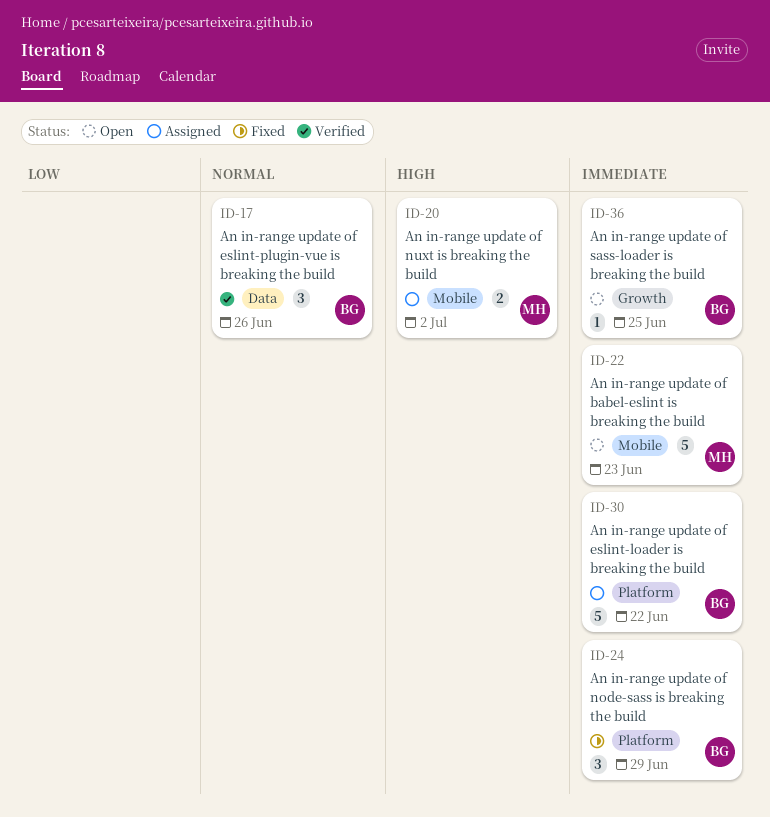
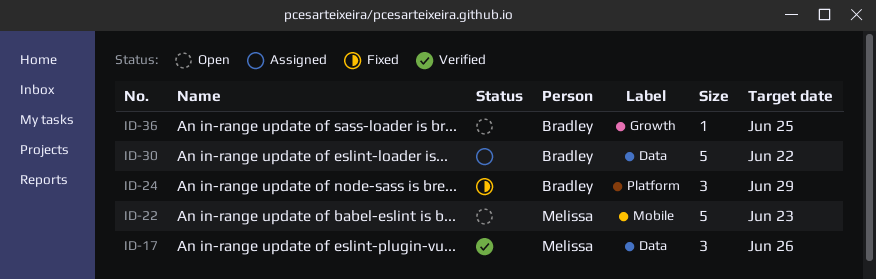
ID-17, owner: Bradley -> Melissa
ID-20: present -> none
ID-30, label: Platform -> Data

